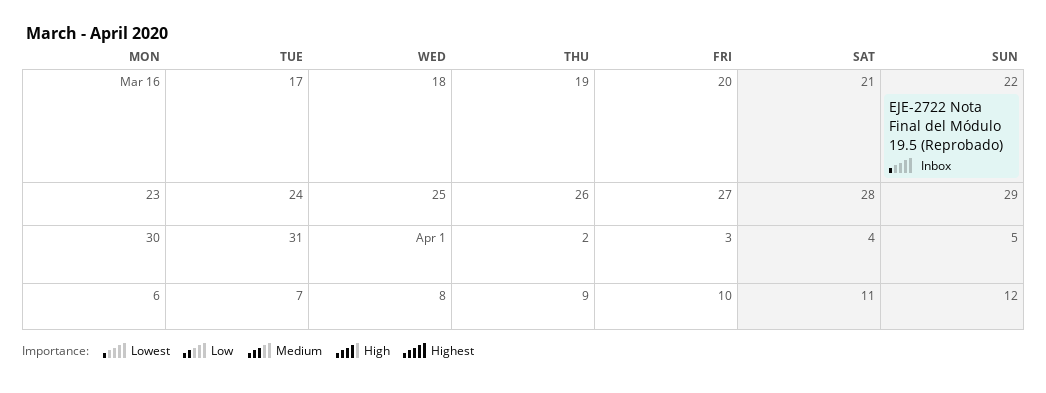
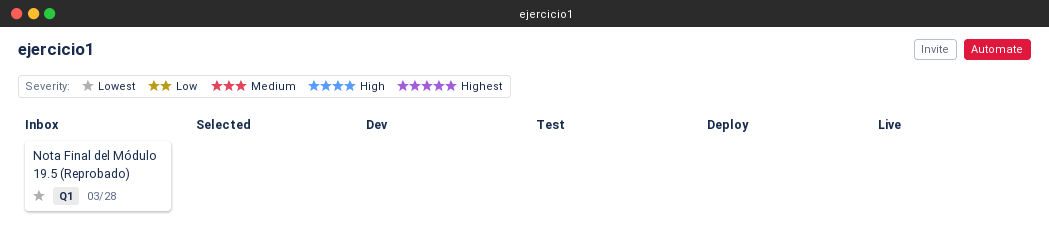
Nota Final del Módulo 19.5 (Reprobado), due: Mar 22 -> Mar 28

